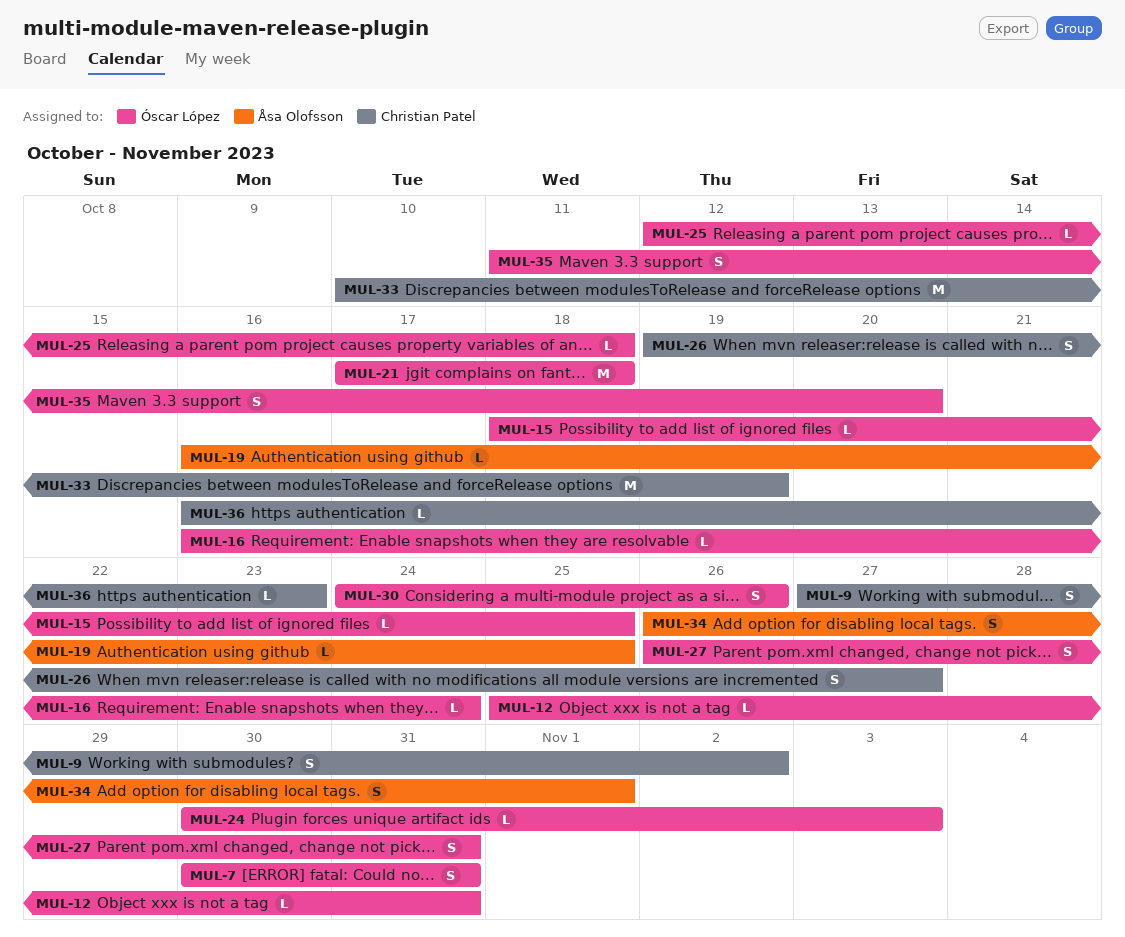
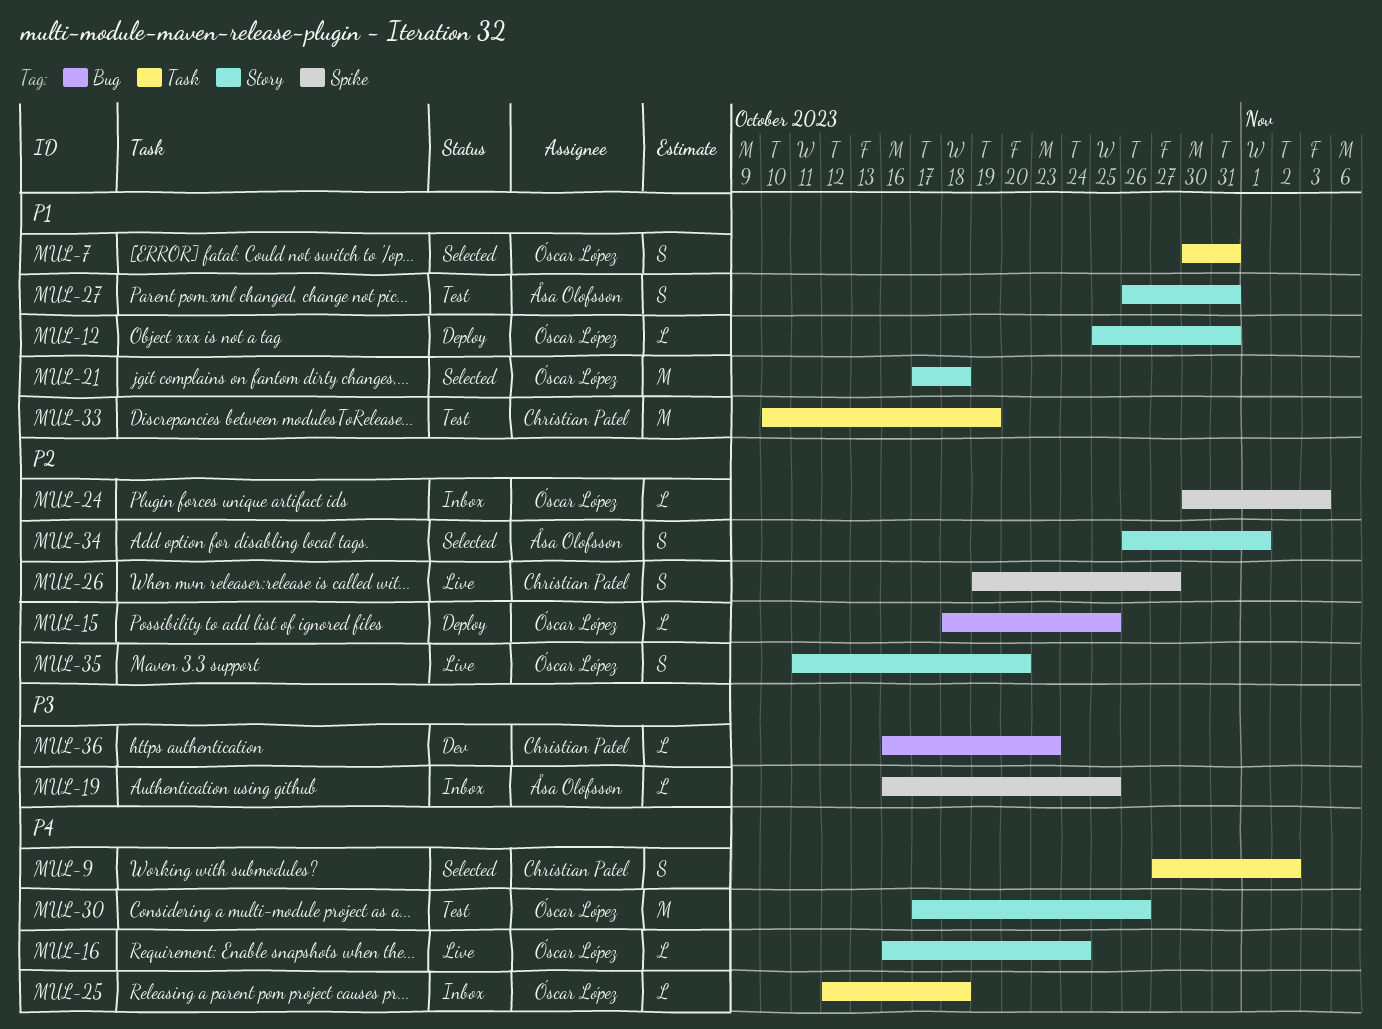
MUL-27, owner: Óscar López -> Åsa Olofsson
MUL-30, estimate: S -> M
MUL-30, start: Oct 24 -> Oct 17

